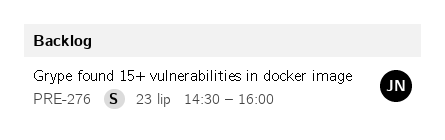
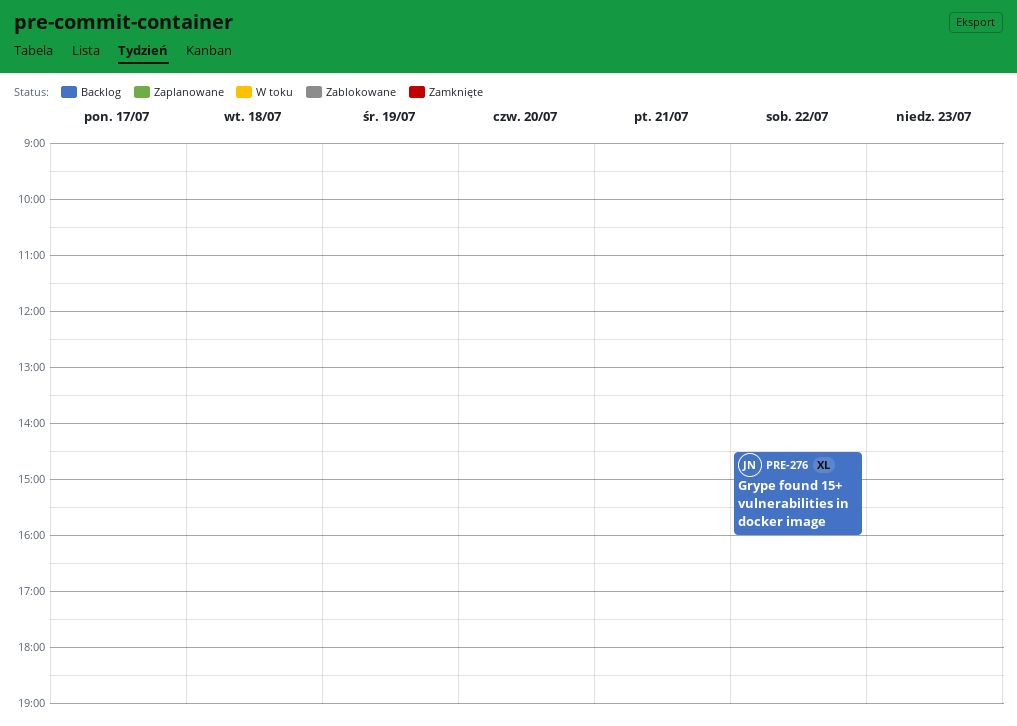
PRE-276, estimate: S -> XL
PRE-276, day: Jul 23 -> Jul 22

